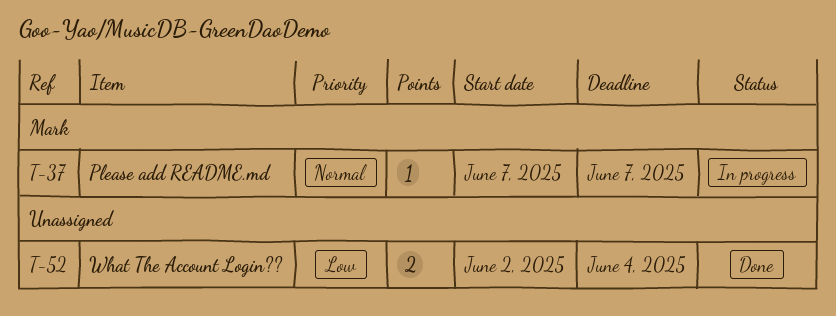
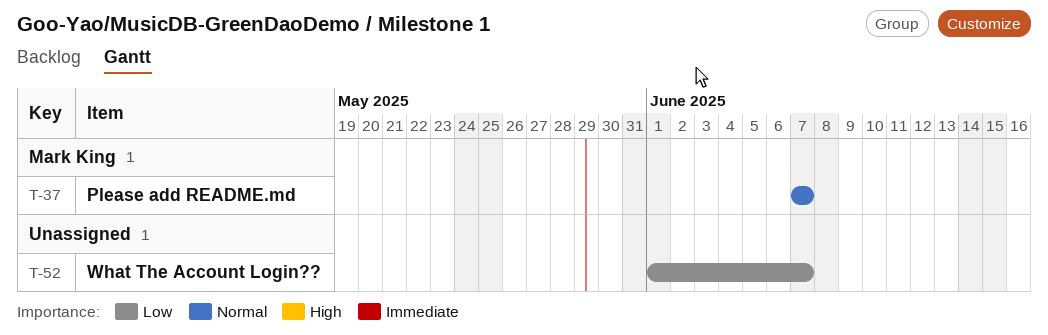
T-52, start: Jun 2 -> Jun 1
T-52, due: Jun 4 -> Jun 7

